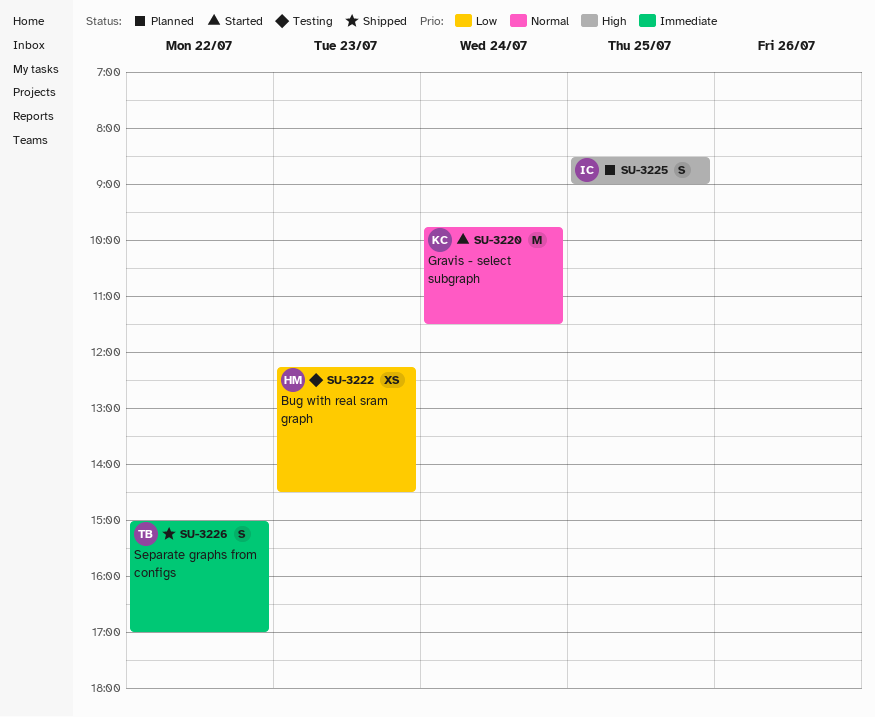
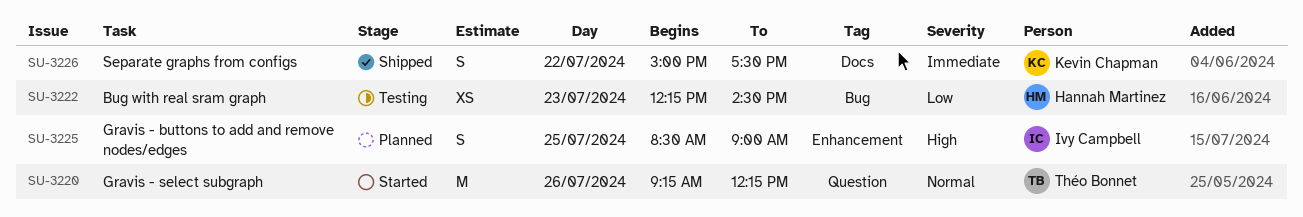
SU-3220, owner: Kevin Chapman -> Théo Bonnet
SU-3220, day: Jul 24 -> Jul 26
SU-3220, begins: 09:45 -> 09:15
SU-3220, ends: 11:30 -> 12:15
SU-3226, owner: Théo Bonnet -> Kevin Chapman
SU-3226, ends: 17:00 -> 17:30

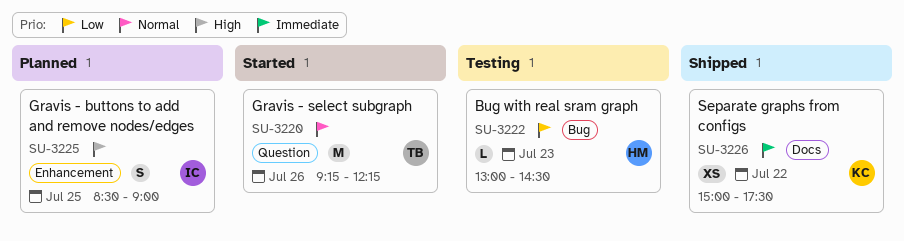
SU-3222, estimate: XS -> L
SU-3222, begins: 12:15 -> 13:00
SU-3226, estimate: S -> XS

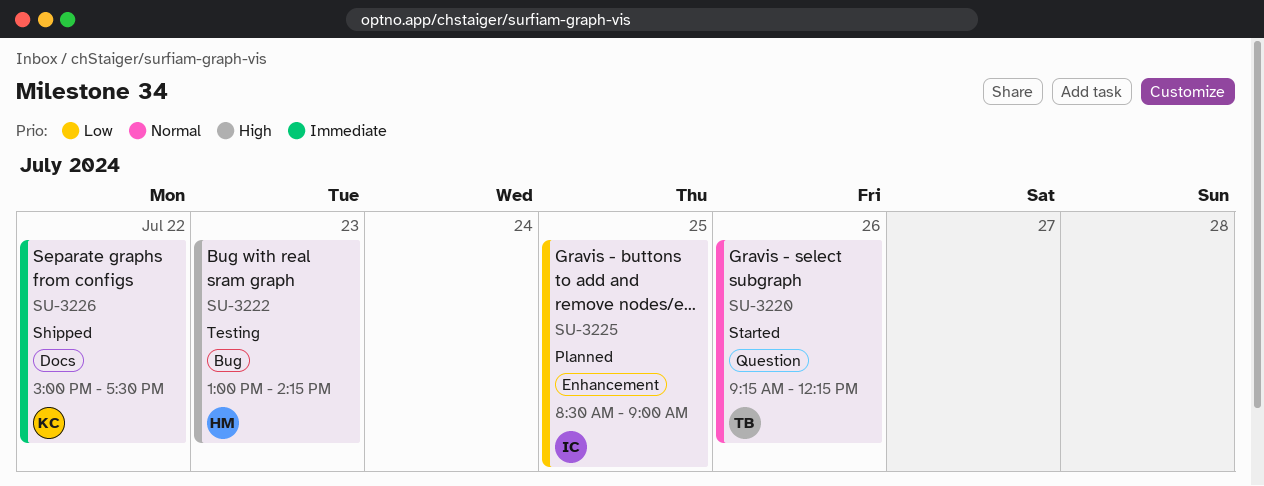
SU-3222, priority: Low -> High
SU-3222, ends: 14:30 -> 14:15
SU-3225, priority: High -> Low

